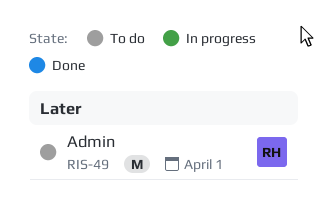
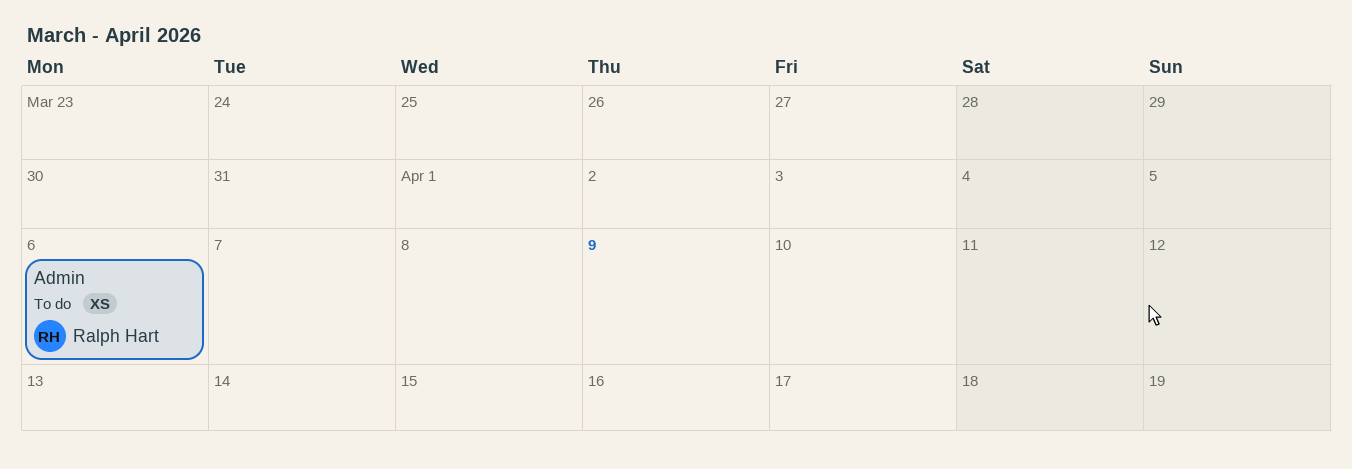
Admin, estimate: M -> XS
Admin, due: Apr 1 -> Apr 6

